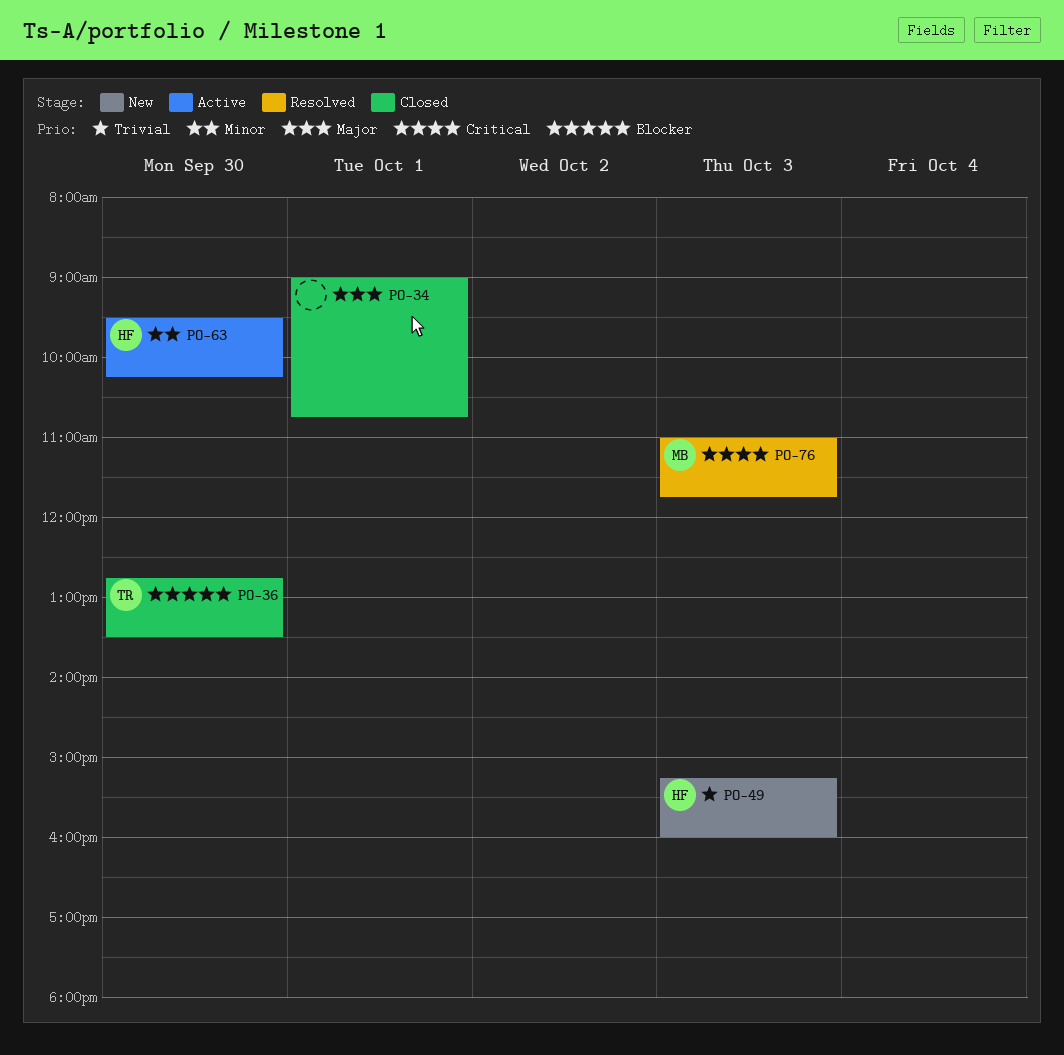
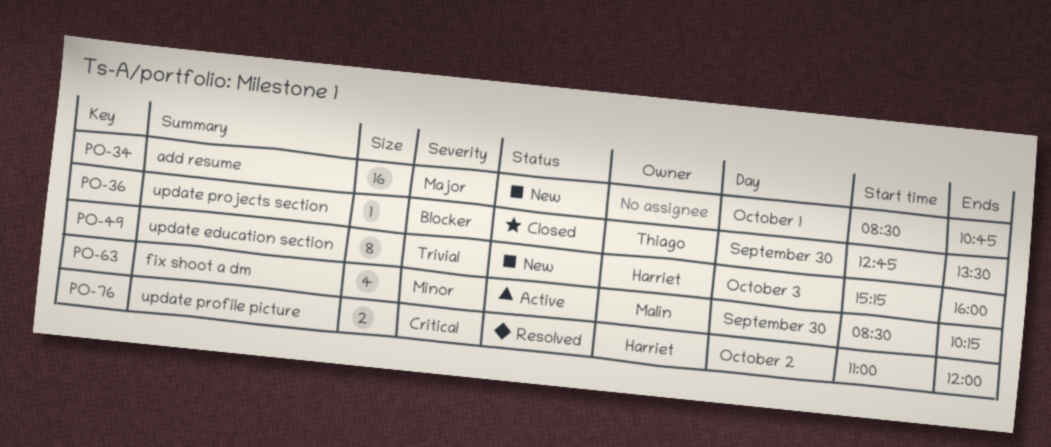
PO-34, status: Closed -> New
PO-34, begins: 09:00 -> 08:30
PO-63, owner: Harriet -> Malin
PO-63, begins: 09:30 -> 08:30
PO-76, owner: Malin -> Harriet
PO-76, day: Oct 3 -> Oct 2
PO-76, ends: 11:45 -> 12:00

